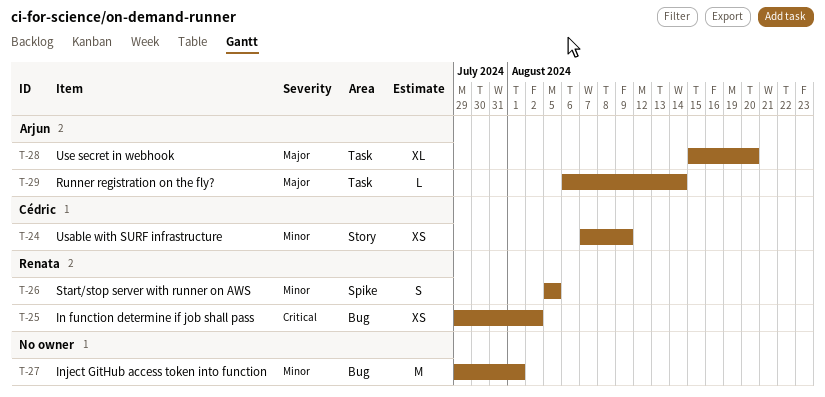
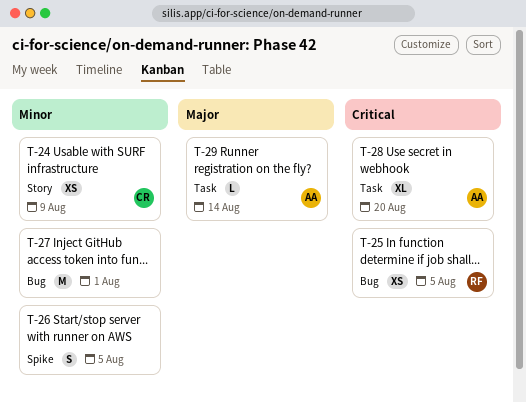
T-25, due: Aug 2 -> Aug 5
T-26, owner: Renata -> none
T-28, priority: Major -> Critical

